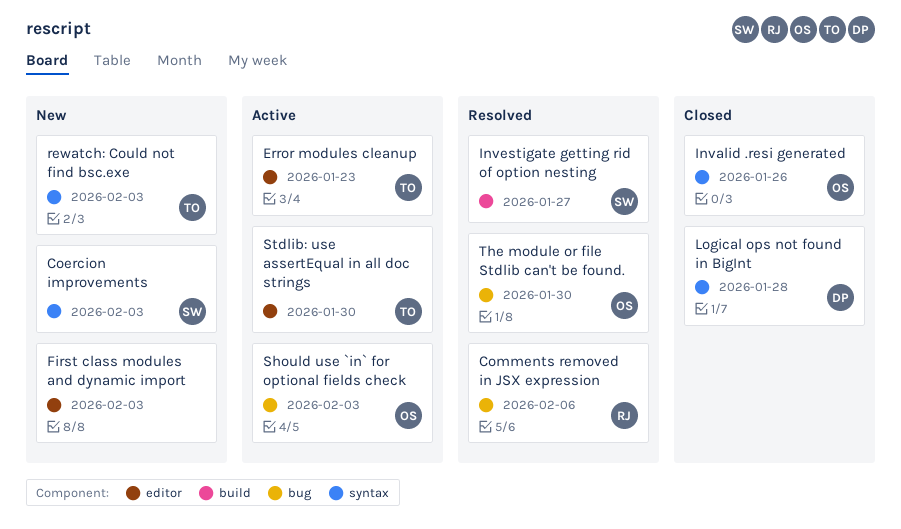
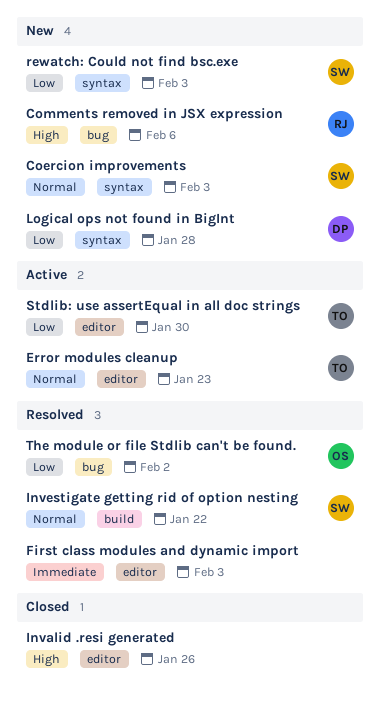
Comments removed in JSX expression, status: Resolved -> New
First class modules and dynamic import, status: New -> Resolved
Invalid .resi generated, owner: OS -> none
Invalid .resi generated, label: syntax -> editor
Investigate getting rid of option nesting, due: Jan 27 -> Jan 22
Logical ops not found in BigInt, status: Closed -> New
rewatch: Could not find bsc.exe, owner: TO -> SW
Should use `in` for optional fields check: present -> none
The module or file Stdlib can't be found., due: Jan 30 -> Feb 2

